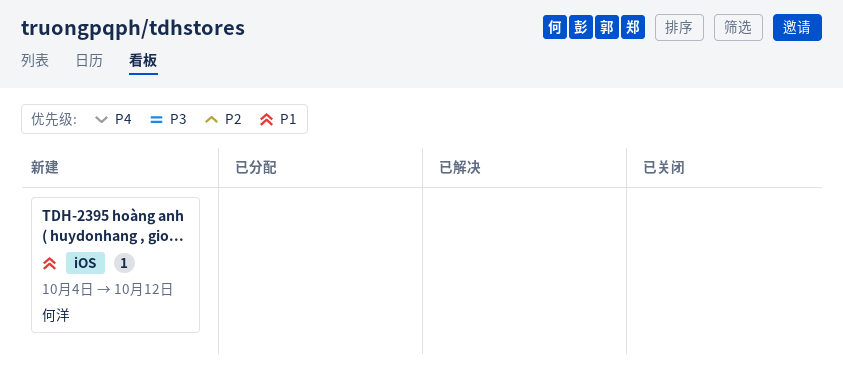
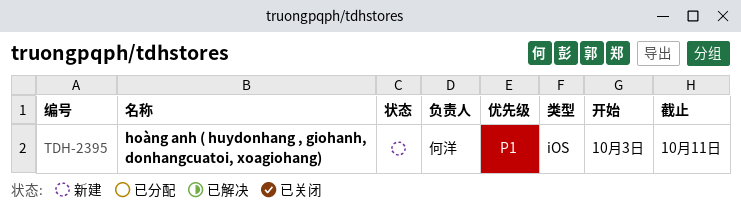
TDH-2395, start: Oct 4 -> Oct 3
TDH-2395, due: Oct 12 -> Oct 11

